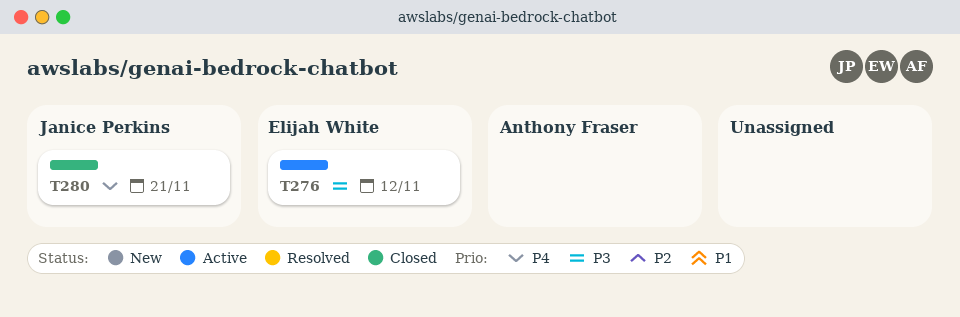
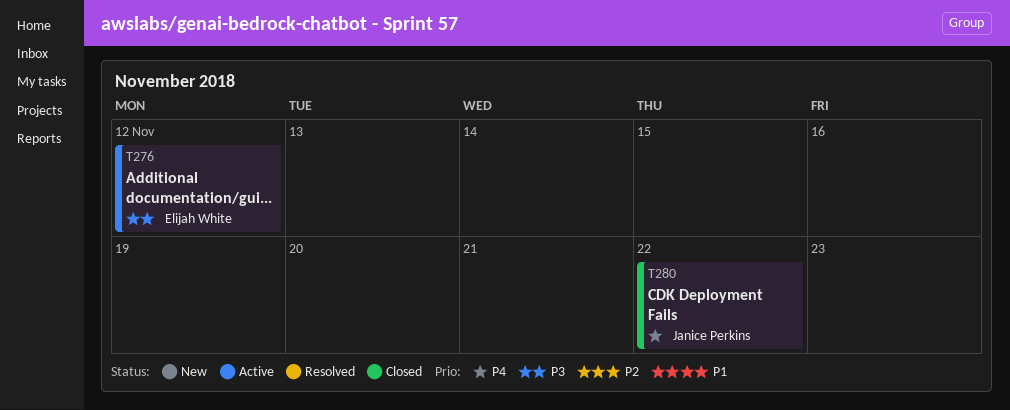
T280, due: Nov 21 -> Nov 22

